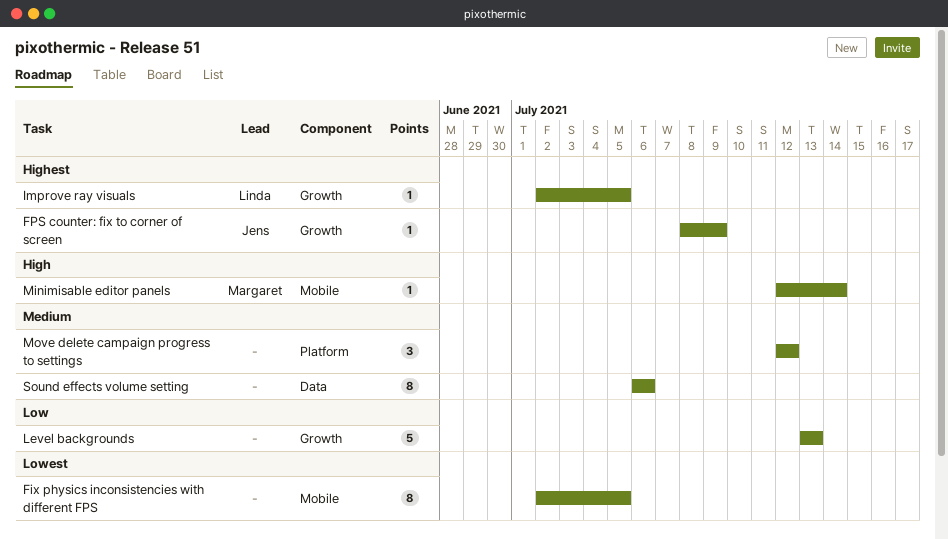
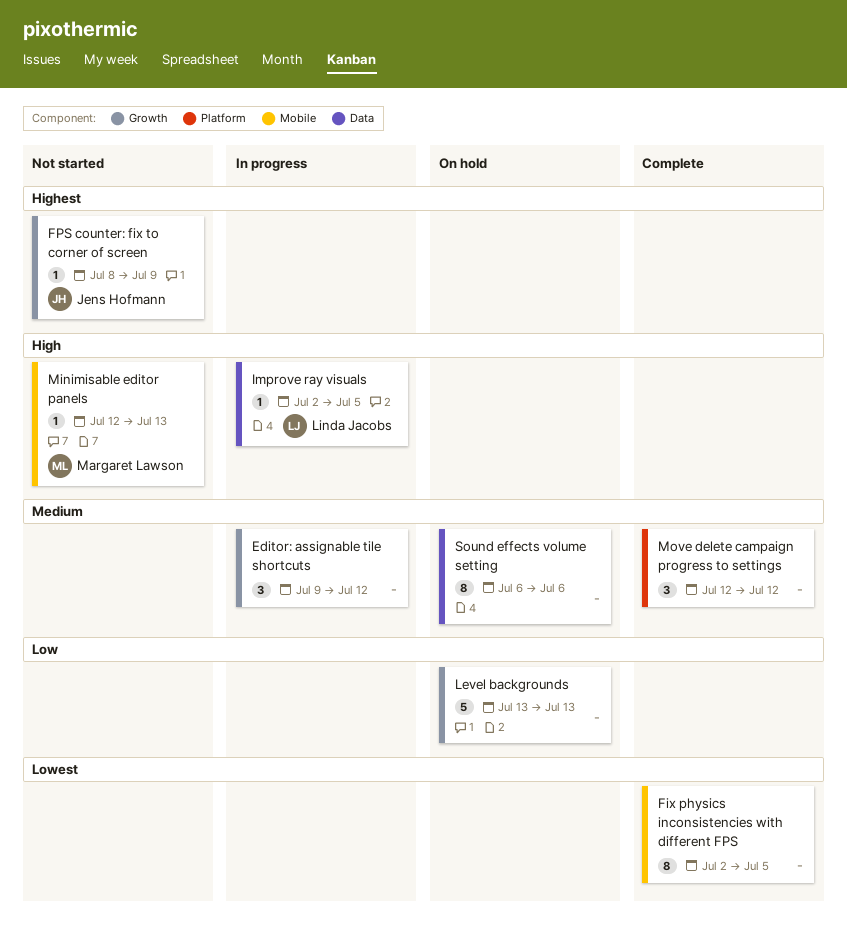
Editor: assignable tile shortcuts: none -> present
Improve ray visuals, priority: Highest -> High
Improve ray visuals, label: Growth -> Data
Minimisable editor panels, due: Jul 14 -> Jul 13

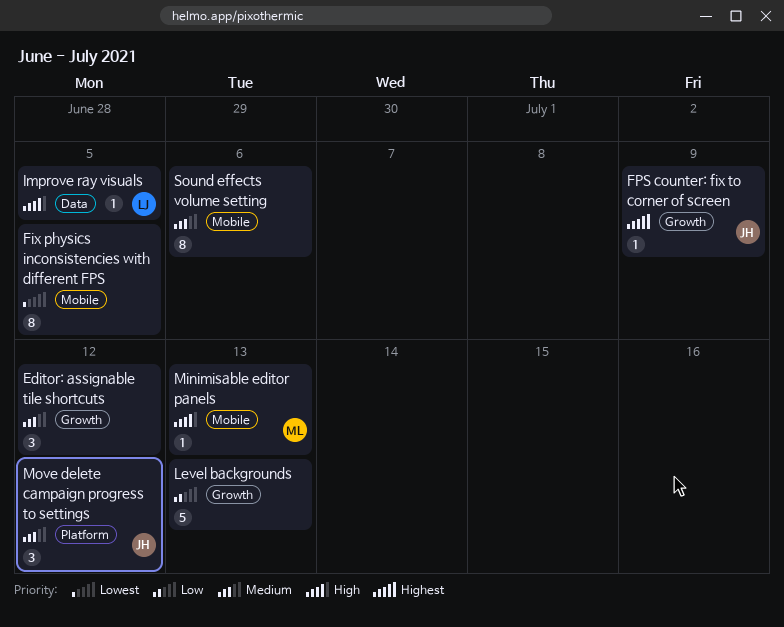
Move delete campaign progress to settings, owner: none -> Jens Hofmann
Sound effects volume setting, label: Data -> Mobile

